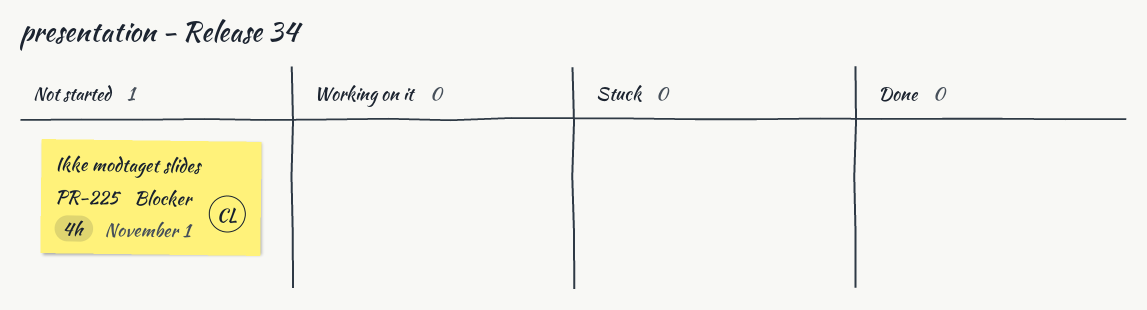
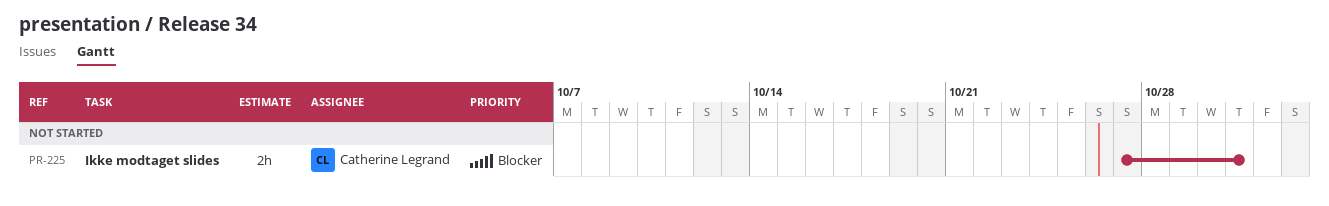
PR-225, estimate: 4h -> 2h
PR-225, due: Nov 1 -> Oct 31

